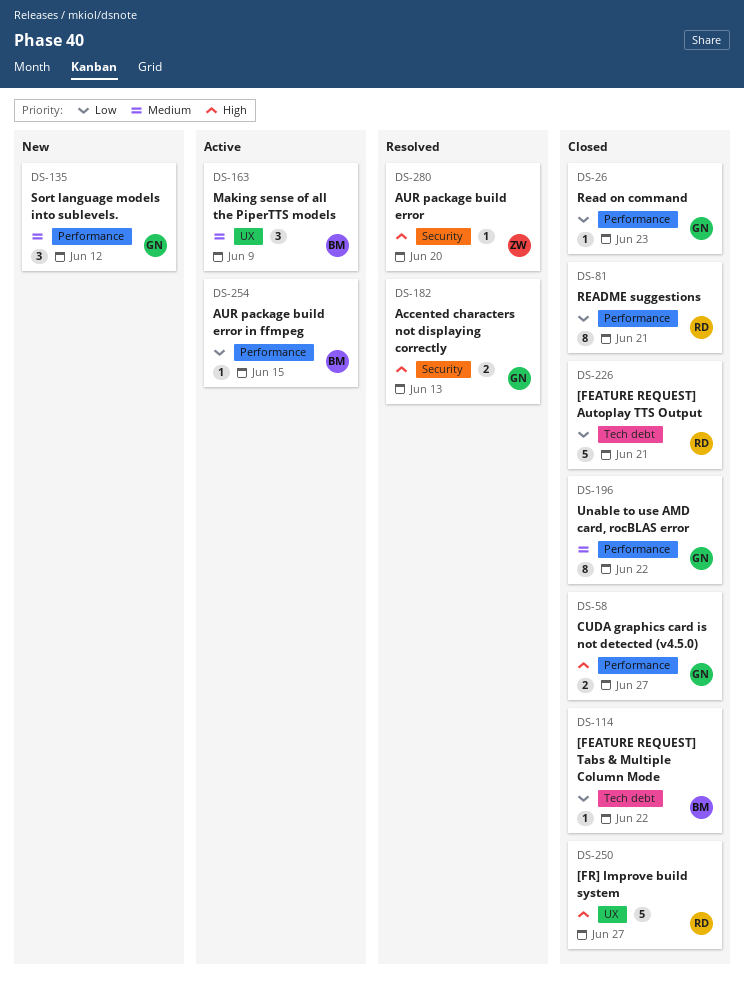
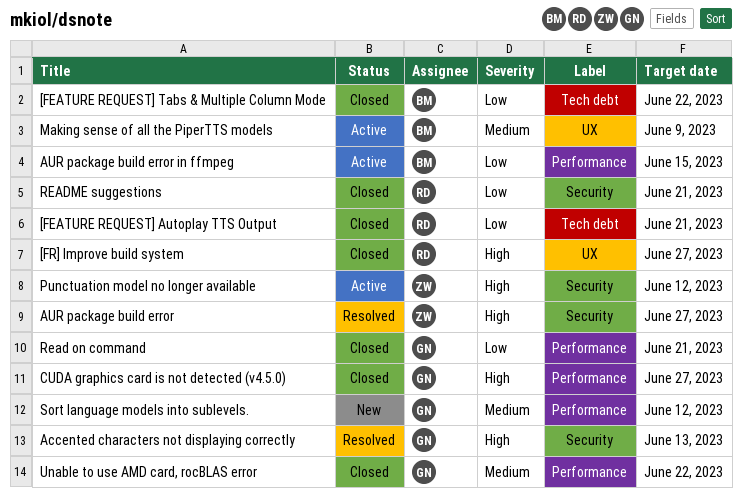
AUR package build error, due: Jun 20 -> Jun 27
Punctuation model no longer available: none -> present
Read on command, due: Jun 23 -> Jun 21
README suggestions, label: Performance -> Security

